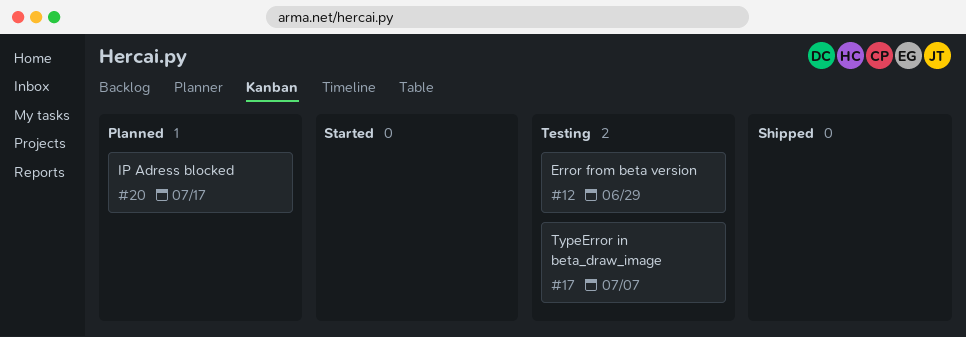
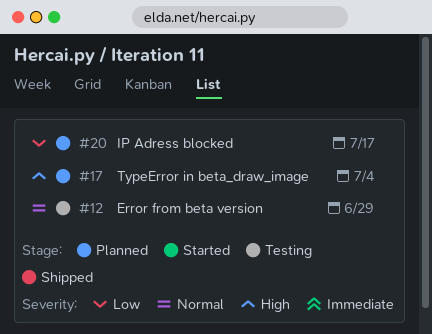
#17, status: Testing -> Planned
#17, due: Jul 7 -> Jul 4

